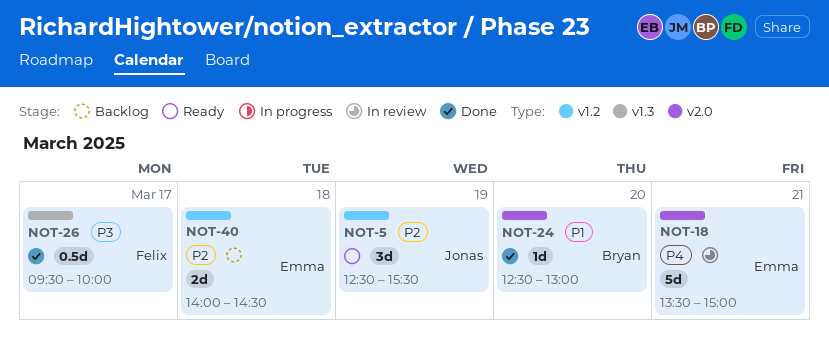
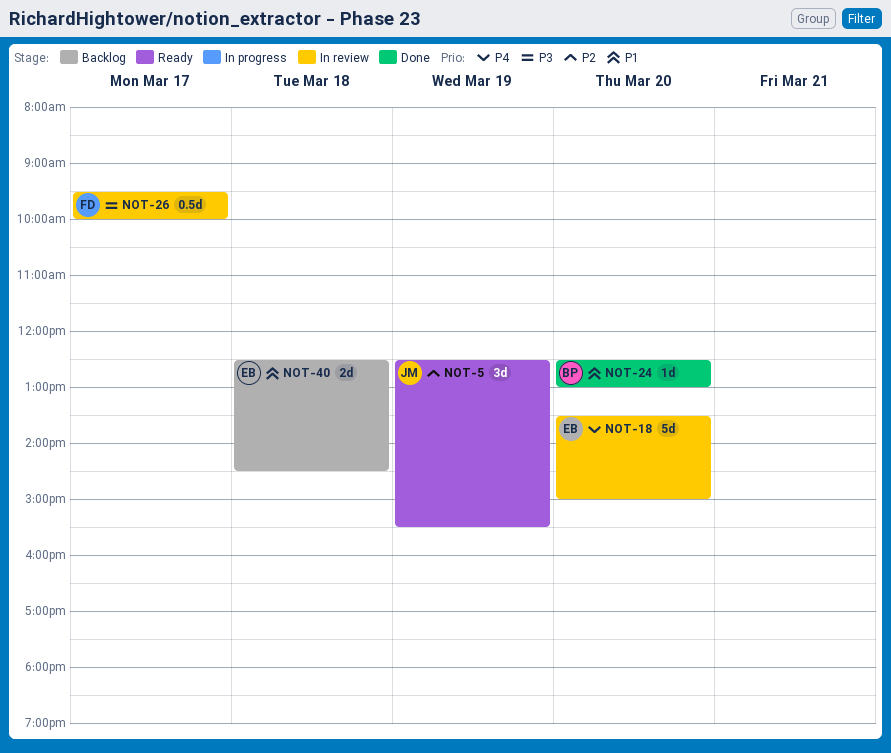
NOT-18, day: Mar 21 -> Mar 20
NOT-26, status: Done -> In review
NOT-40, priority: P2 -> P1
NOT-40, begins: 14:00 -> 12:30

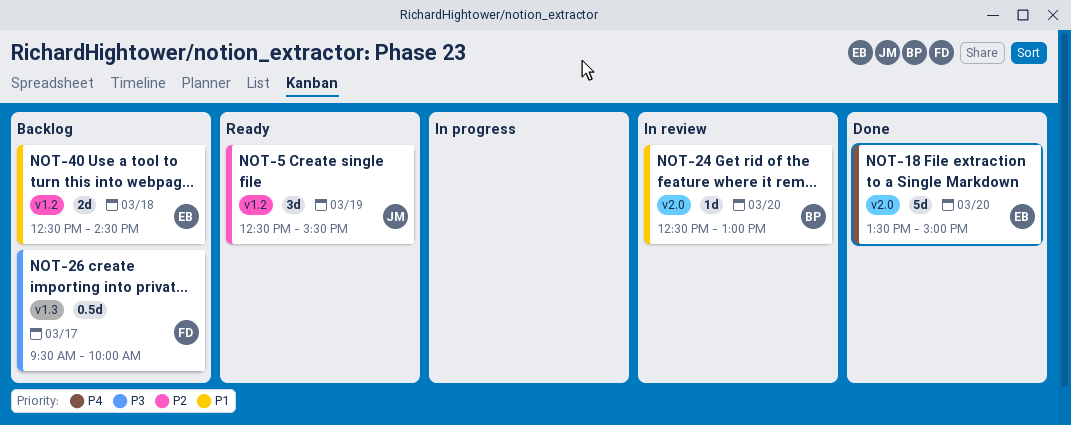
NOT-18, status: In review -> Done
NOT-24, status: Done -> In review
NOT-26, status: In review -> Backlog

